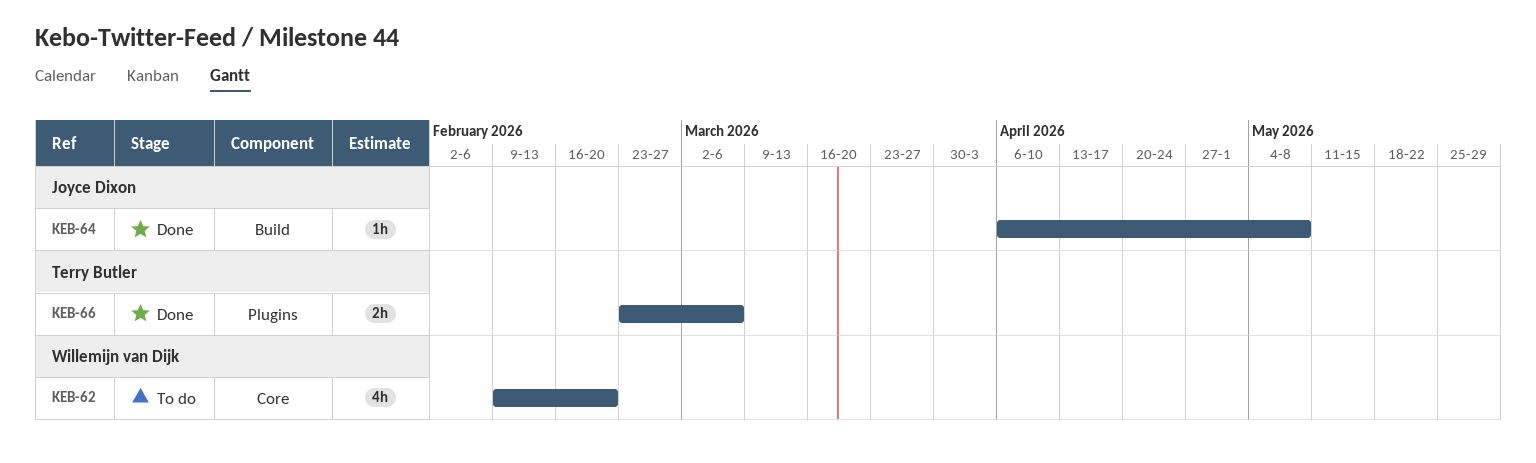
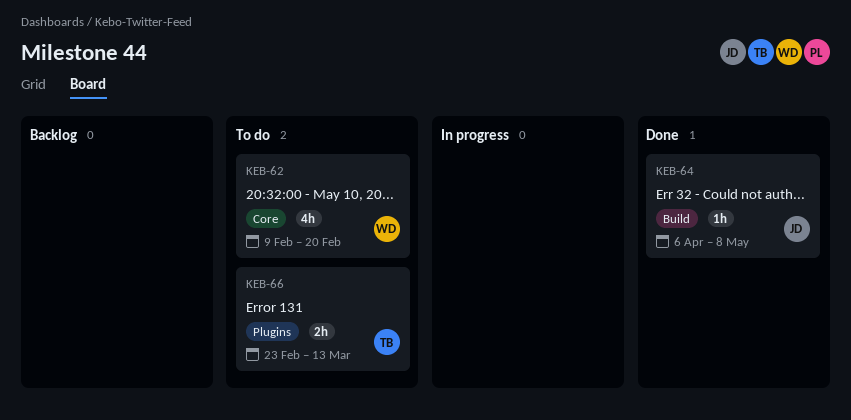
KEB-66, status: Done -> To do
KEB-66, due: Mar 6 -> Mar 13

